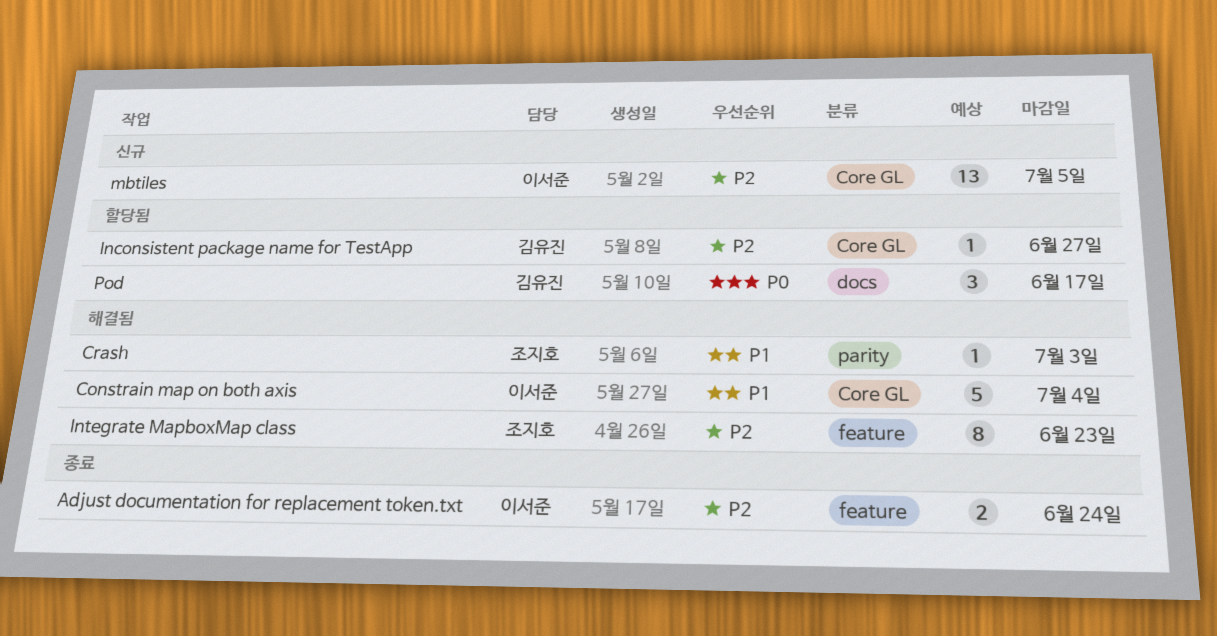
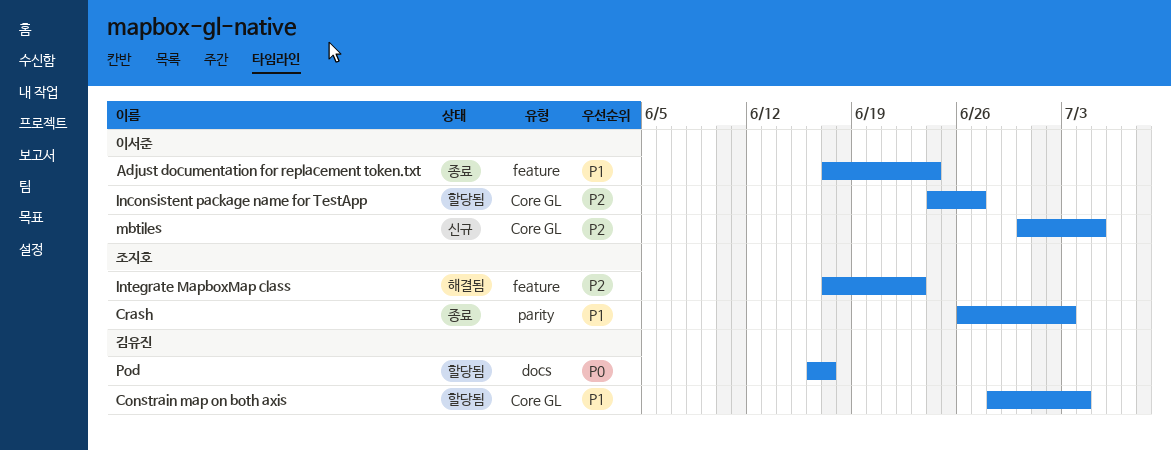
Adjust documentation for replacement token.txt, priority: P2 -> P1
Constrain map on both axis, status: 해결됨 -> 할당됨
Constrain map on both axis, owner: 이서준 -> 김유진
Crash, status: 해결됨 -> 종료
Inconsistent package name for TestApp, owner: 김유진 -> 이서준

